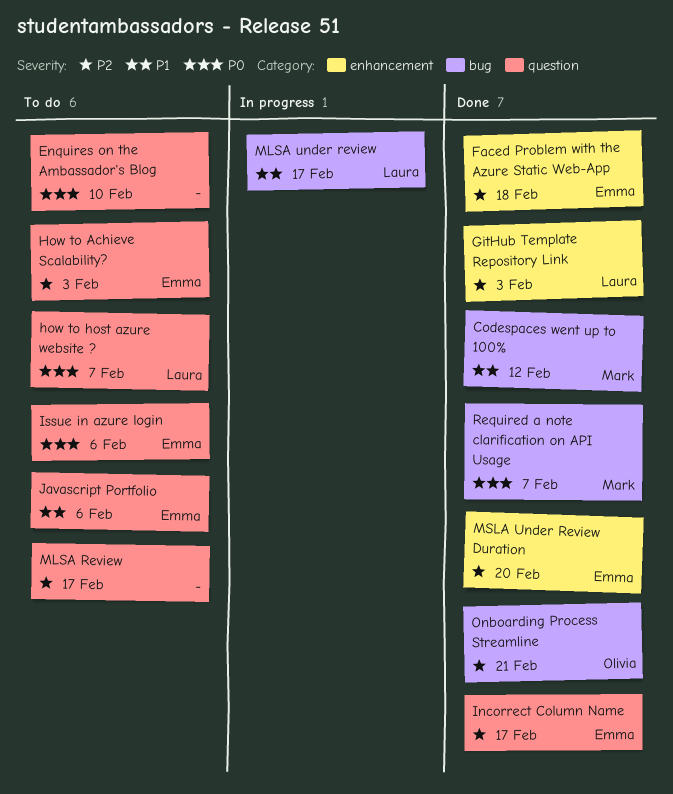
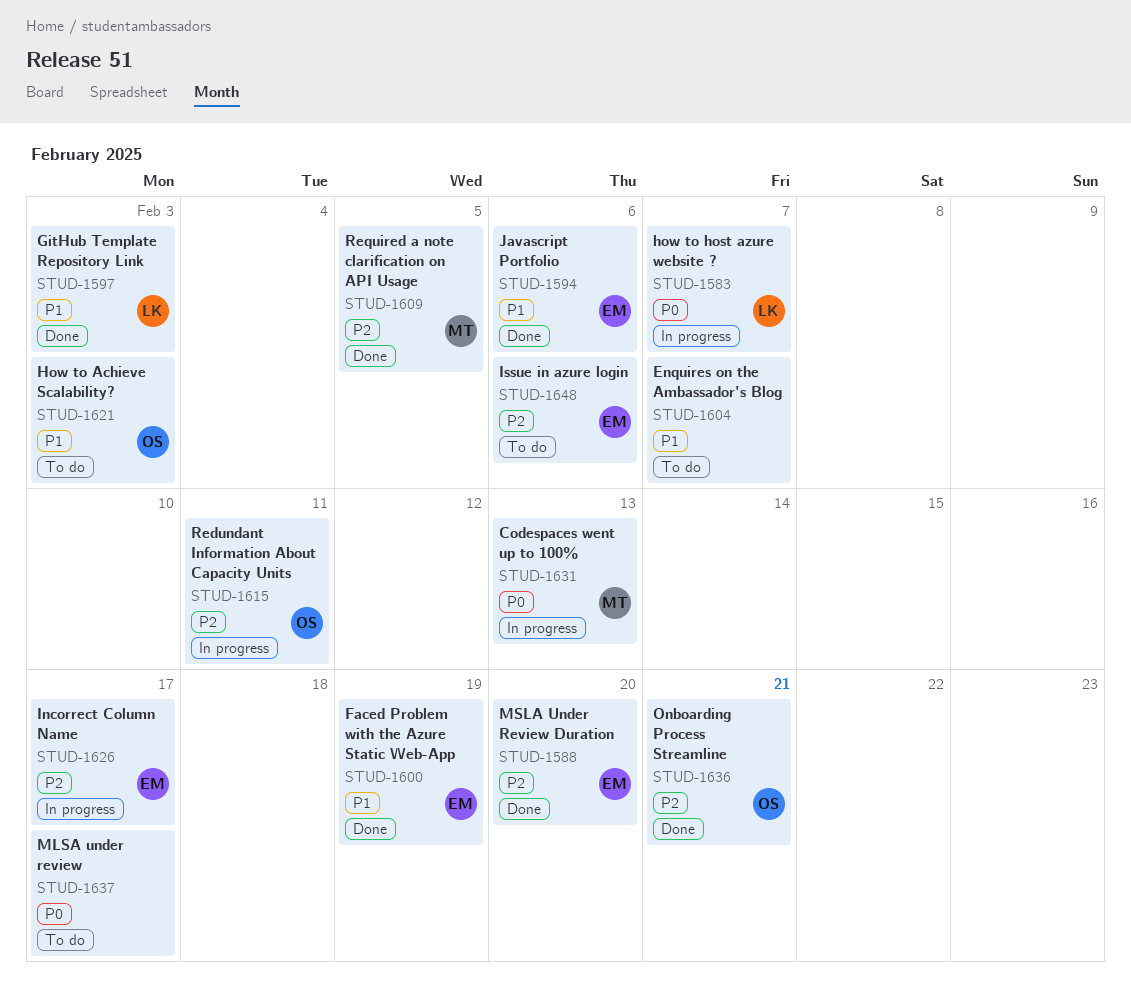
Codespaces went up to 100%, status: Done -> In progress
Codespaces went up to 100%, priority: P1 -> P0
Codespaces went up to 100%, due: Feb 12 -> Feb 13
Enquires on the Ambassador's Blog, priority: P0 -> P1
Enquires on the Ambassador's Blog, due: Feb 10 -> Feb 7
Faced Problem with the Azure Static Web-App, priority: P2 -> P1
Faced Problem with the Azure Static Web-App, due: Feb 18 -> Feb 19
GitHub Template Repository Link, priority: P2 -> P1
How to Achieve Scalability?, owner: Emma -> Olivia
How to Achieve Scalability?, priority: P2 -> P1
how to host azure website ?, status: To do -> In progress
Incorrect Column Name, status: Done -> In progress
Issue in azure login, priority: P0 -> P2
Javascript Portfolio, status: To do -> Done
MLSA Review: present -> none
MLSA under review, status: In progress -> To do
MLSA under review, owner: Laura -> none
MLSA under review, priority: P1 -> P0
Redundant Information About Capacity Units: none -> present
Required a note clarification on API Usage, priority: P0 -> P2
Required a note clarification on API Usage, due: Feb 7 -> Feb 5

